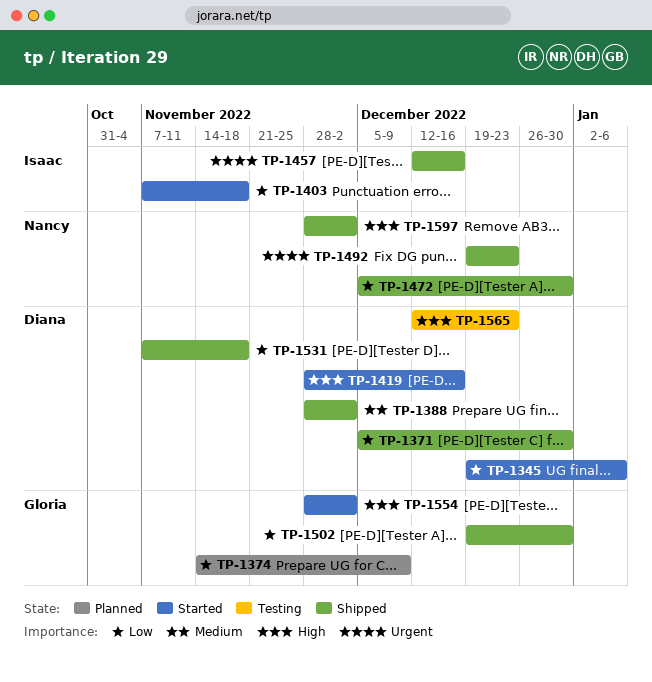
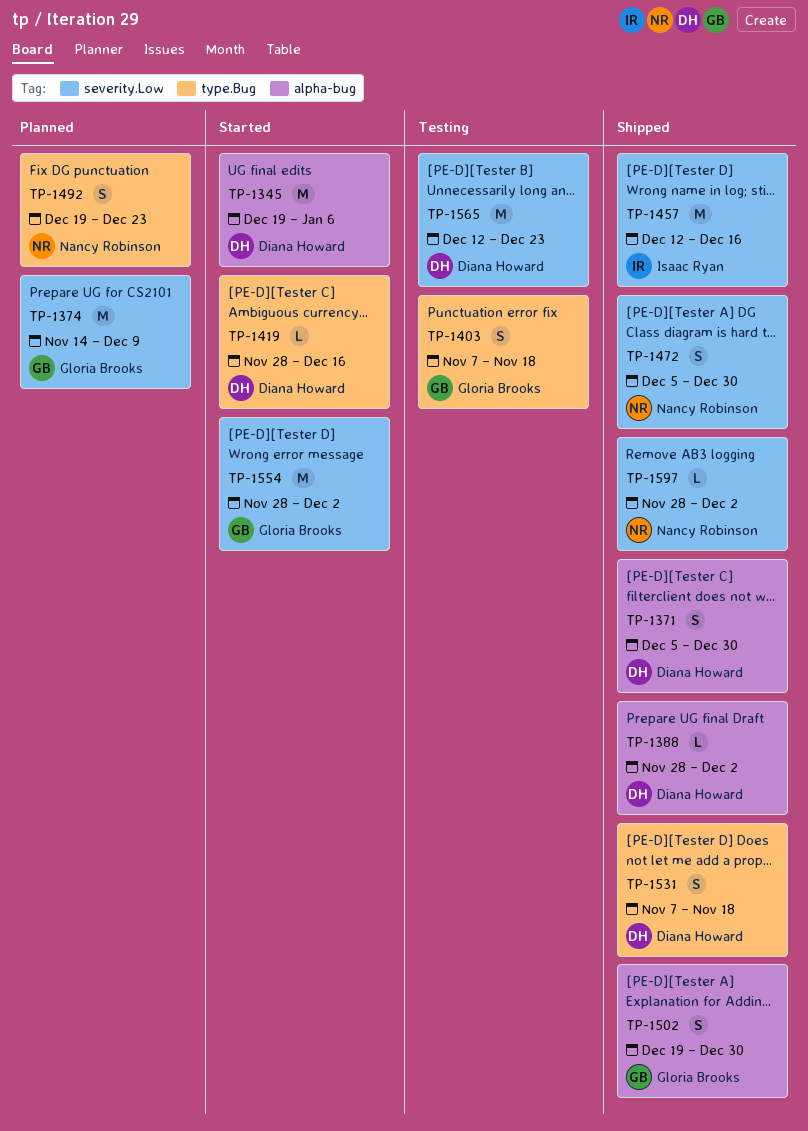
TP-1403, status: Started -> Testing
TP-1403, owner: Isaac Ryan -> Gloria Brooks
TP-1492, status: Shipped -> Planned

